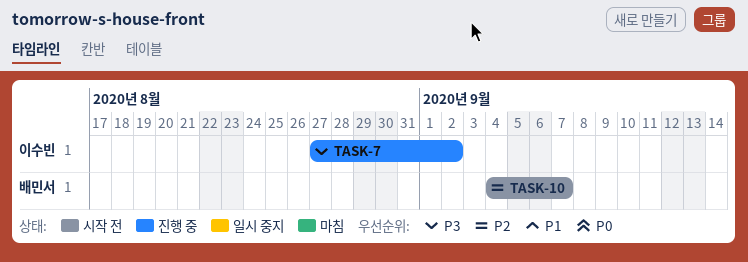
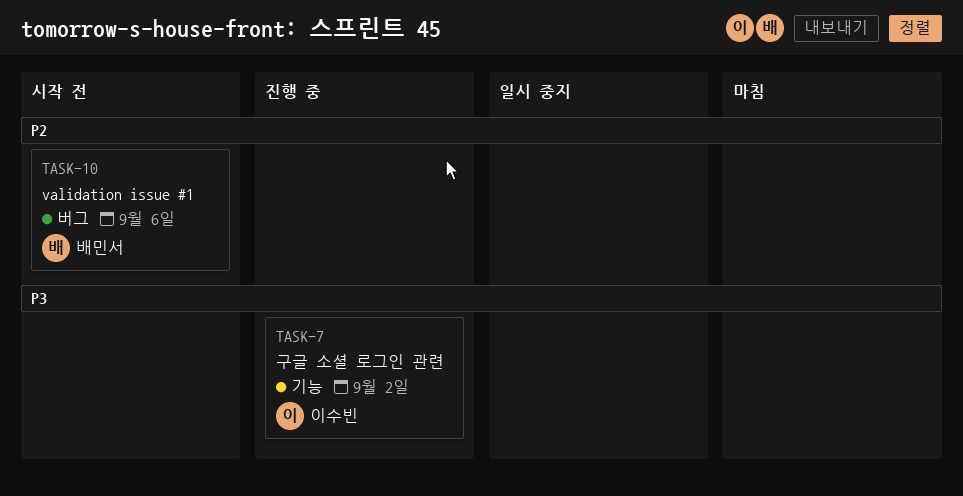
TASK-10, due: Sep 7 -> Sep 6

